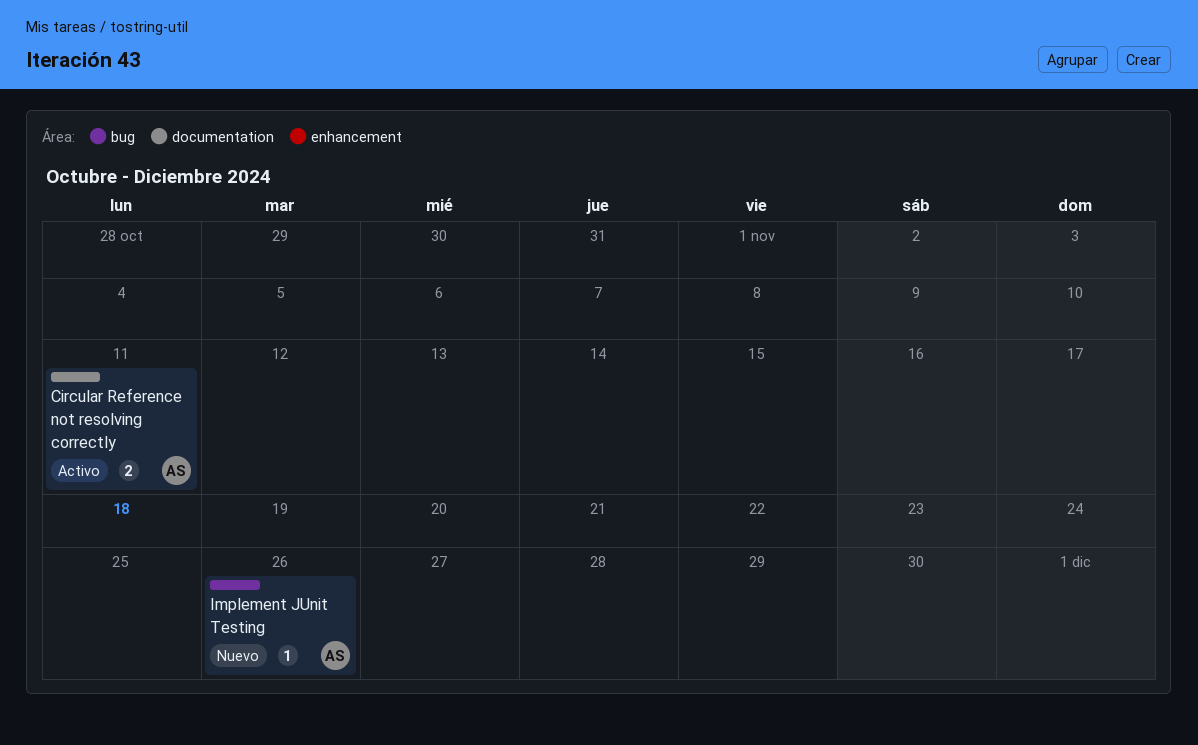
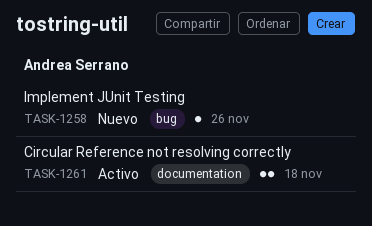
Circular Reference not resolving correctly, due: Nov 11 -> Nov 18

